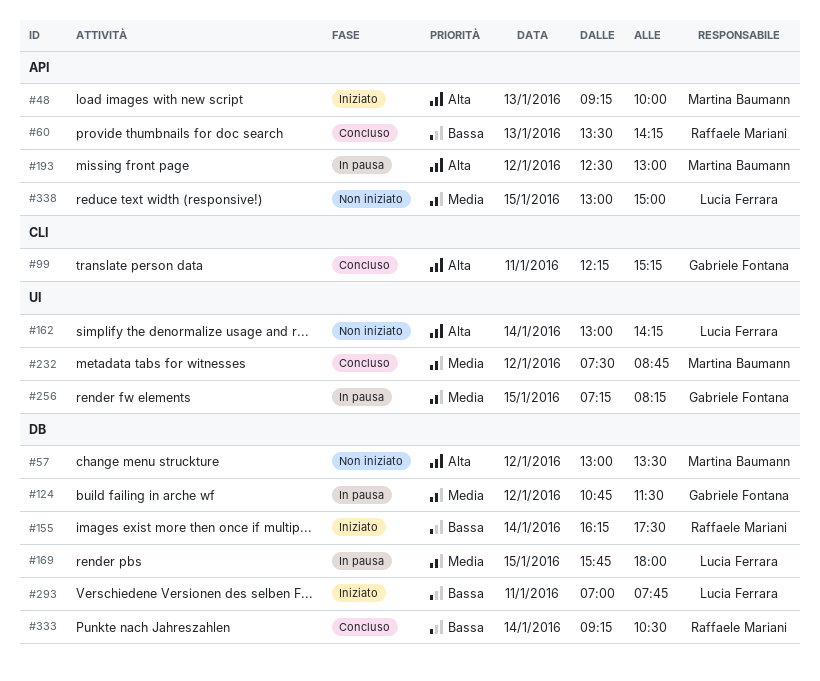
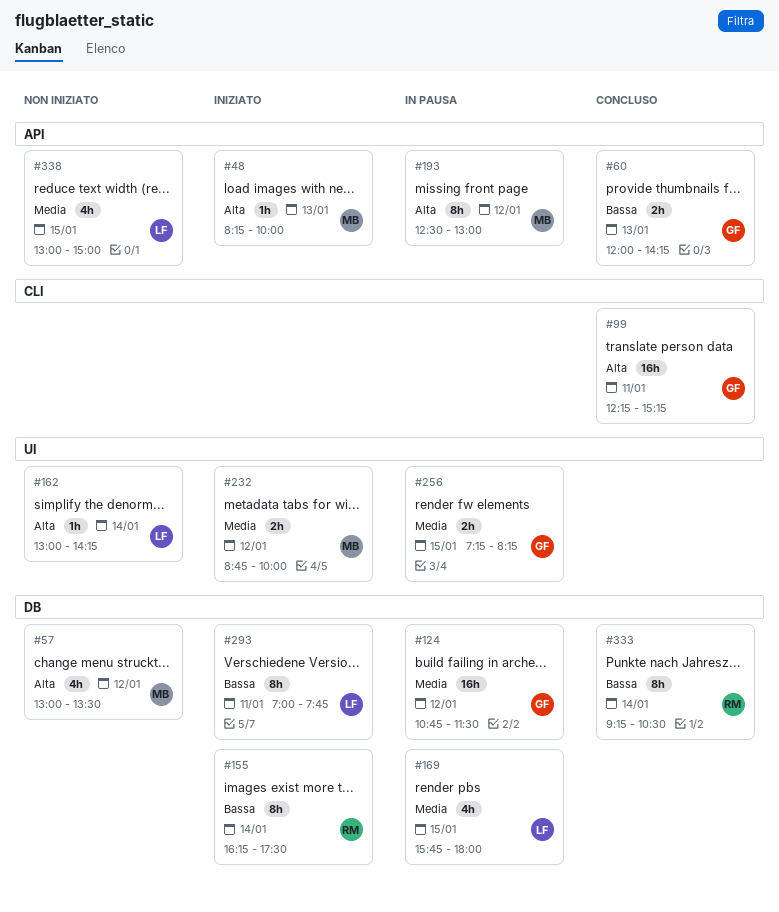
#48, begins: 09:15 -> 08:15
#60, owner: Raffaele Mariani -> Gabriele Fontana
#60, begins: 13:30 -> 12:00
#232, status: Concluso -> Iniziato
#232, begins: 07:30 -> 08:45
#232, ends: 08:45 -> 10:00

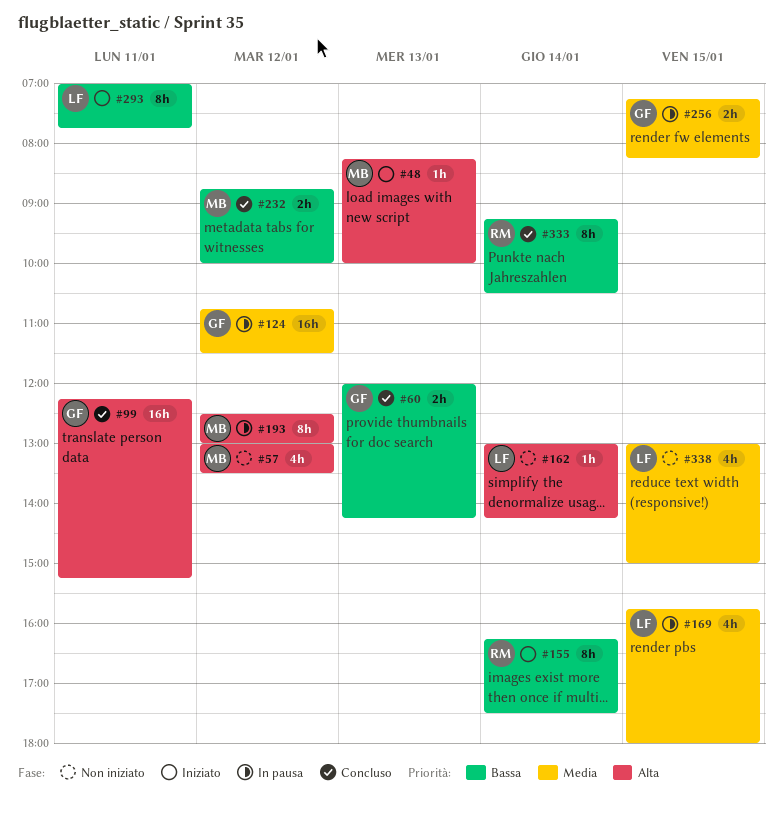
#232, status: Iniziato -> Concluso
#232, priority: Media -> Bassa

